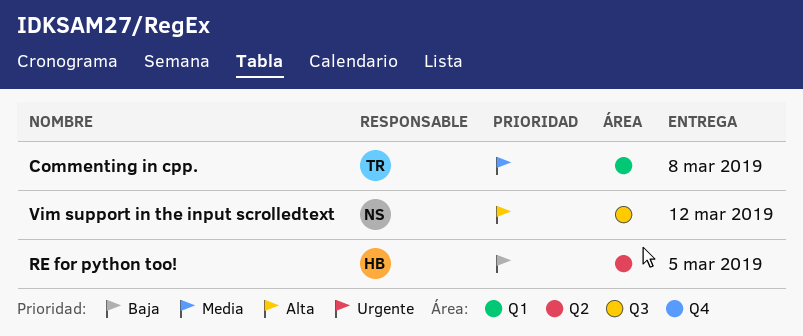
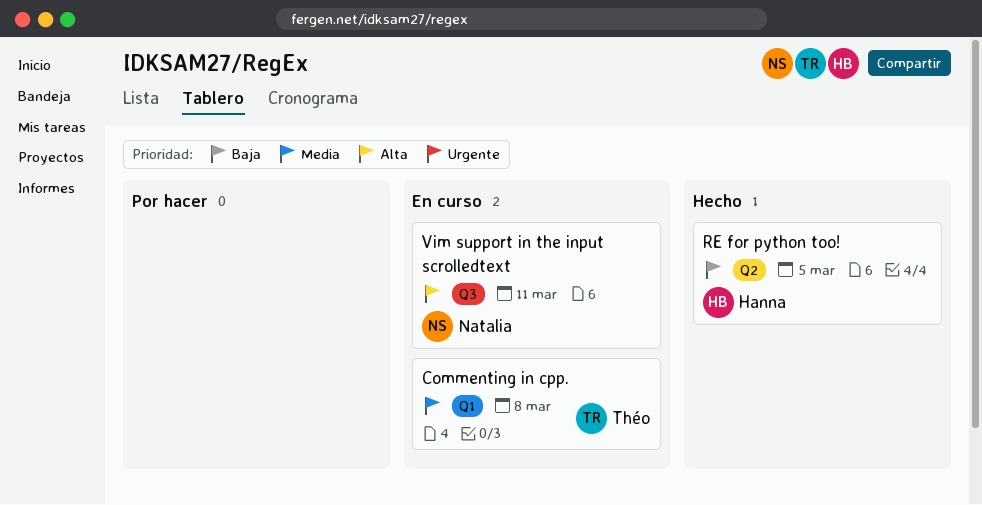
Vim support in the input scrolledtext, due: Mar 12 -> Mar 11

